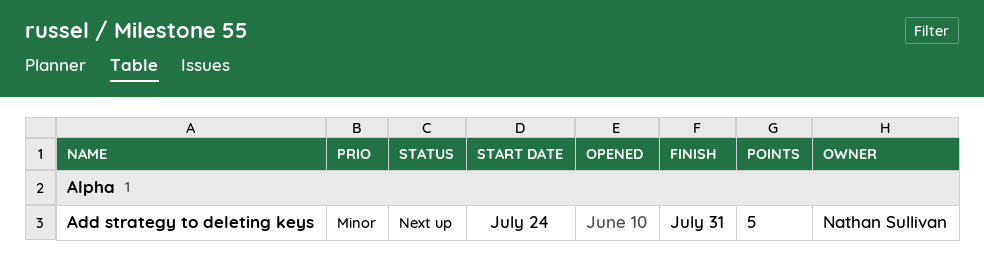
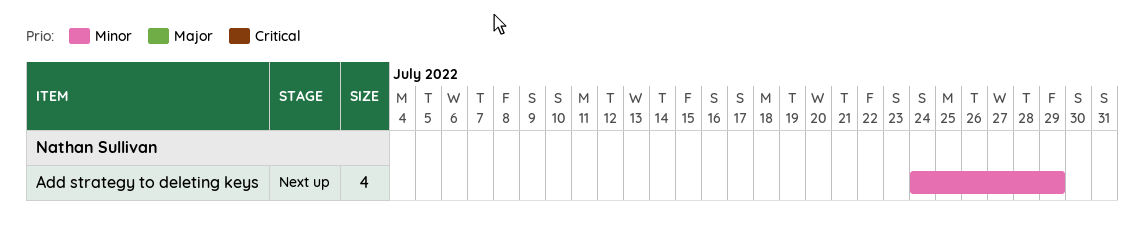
Add strategy to deleting keys, estimate: 5 -> 4
Add strategy to deleting keys, due: Jul 31 -> Jul 29

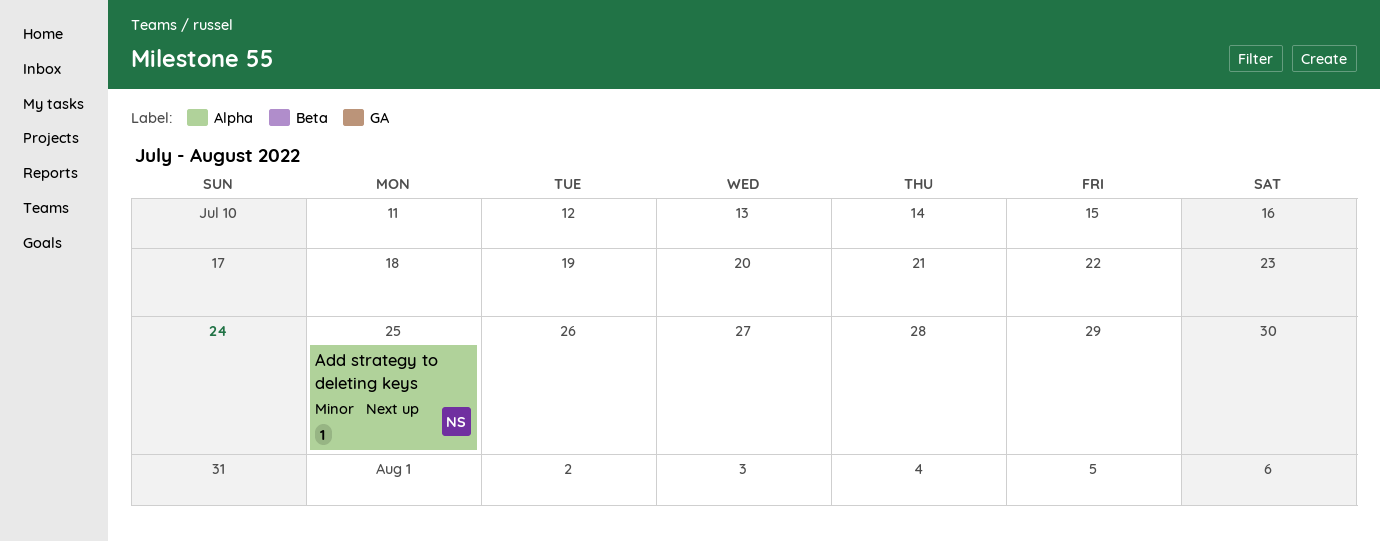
Add strategy to deleting keys, estimate: 4 -> 1
Add strategy to deleting keys, due: Jul 29 -> Jul 25

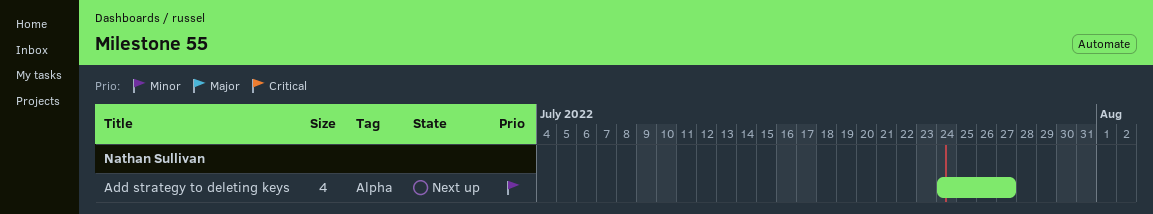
Add strategy to deleting keys, estimate: 1 -> 4
Add strategy to deleting keys, due: Jul 25 -> Jul 27

